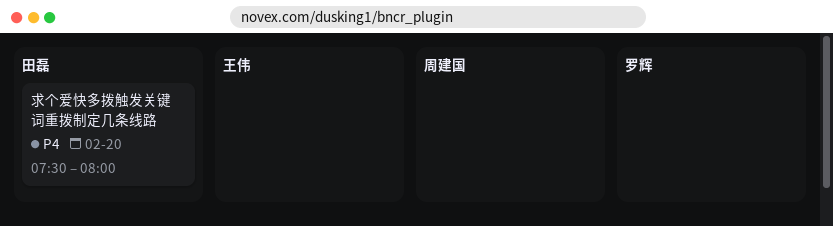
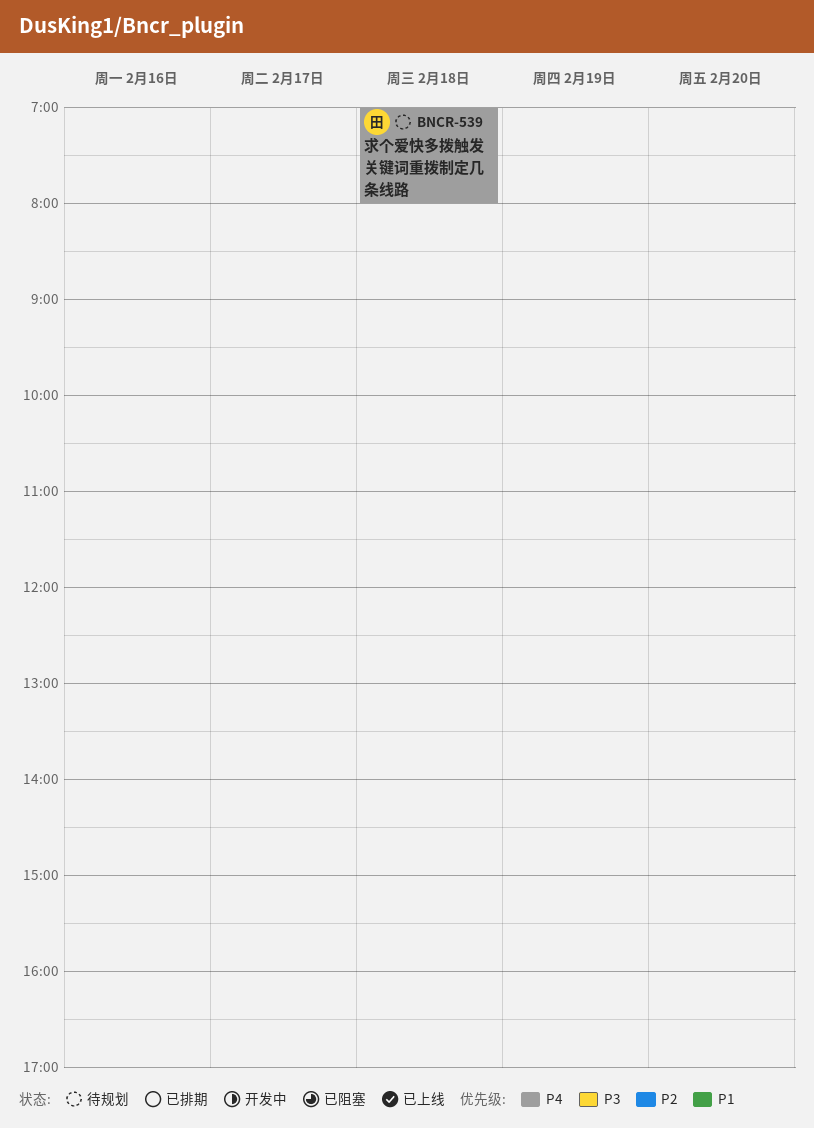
求个爱快多拨触发关键词重拨制定几条线路, day: Feb 20 -> Feb 18
求个爱快多拨触发关键词重拨制定几条线路, begins: 07:30 -> 07:00

